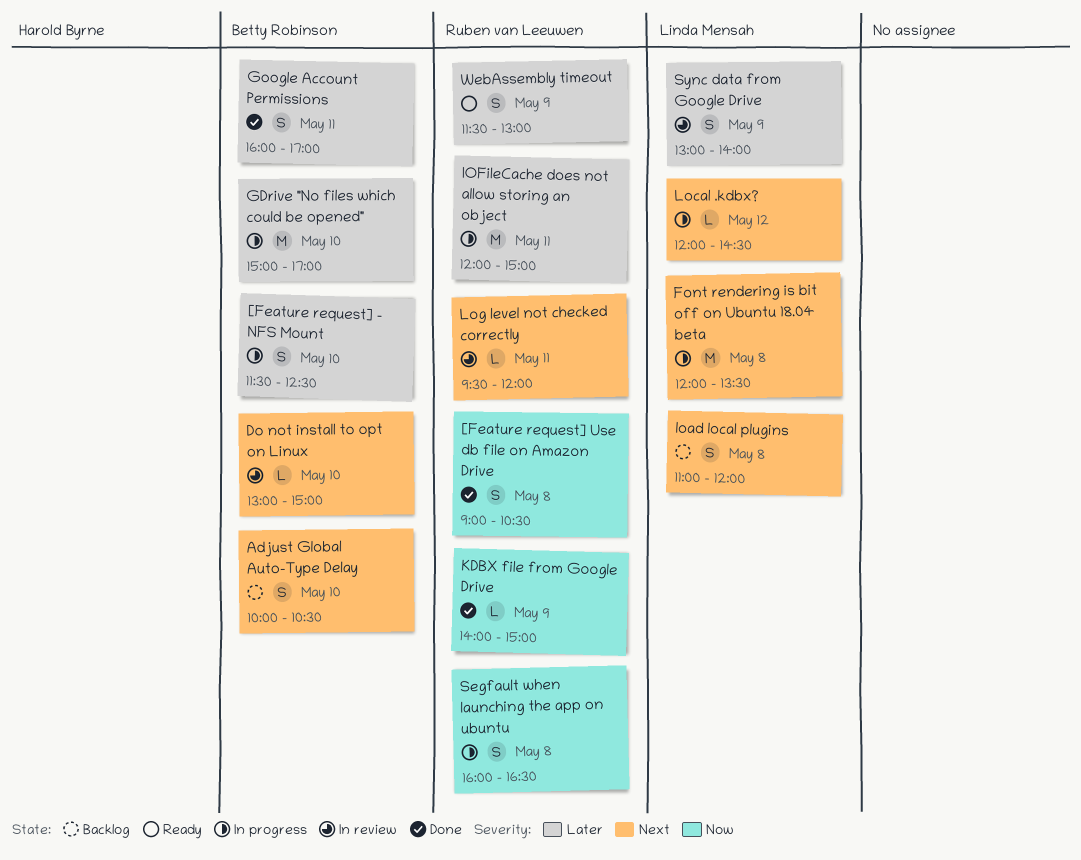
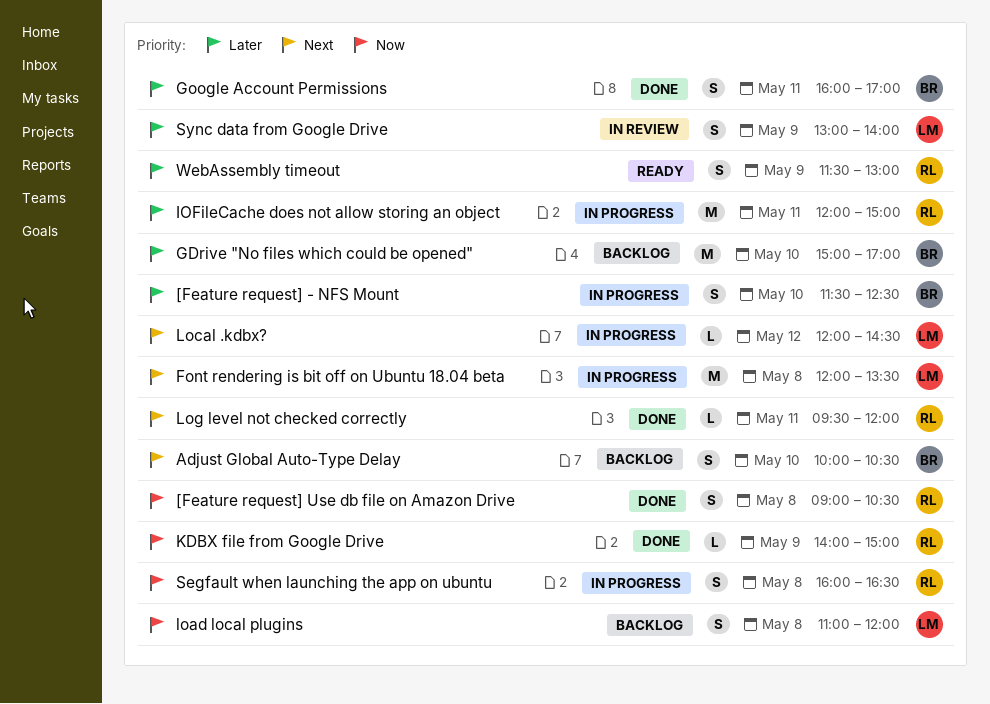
Do not install to opt on Linux: present -> none
GDrive "No files which could be opened", status: In progress -> Backlog
load local plugins, priority: Next -> Now
Log level not checked correctly, status: In review -> Done

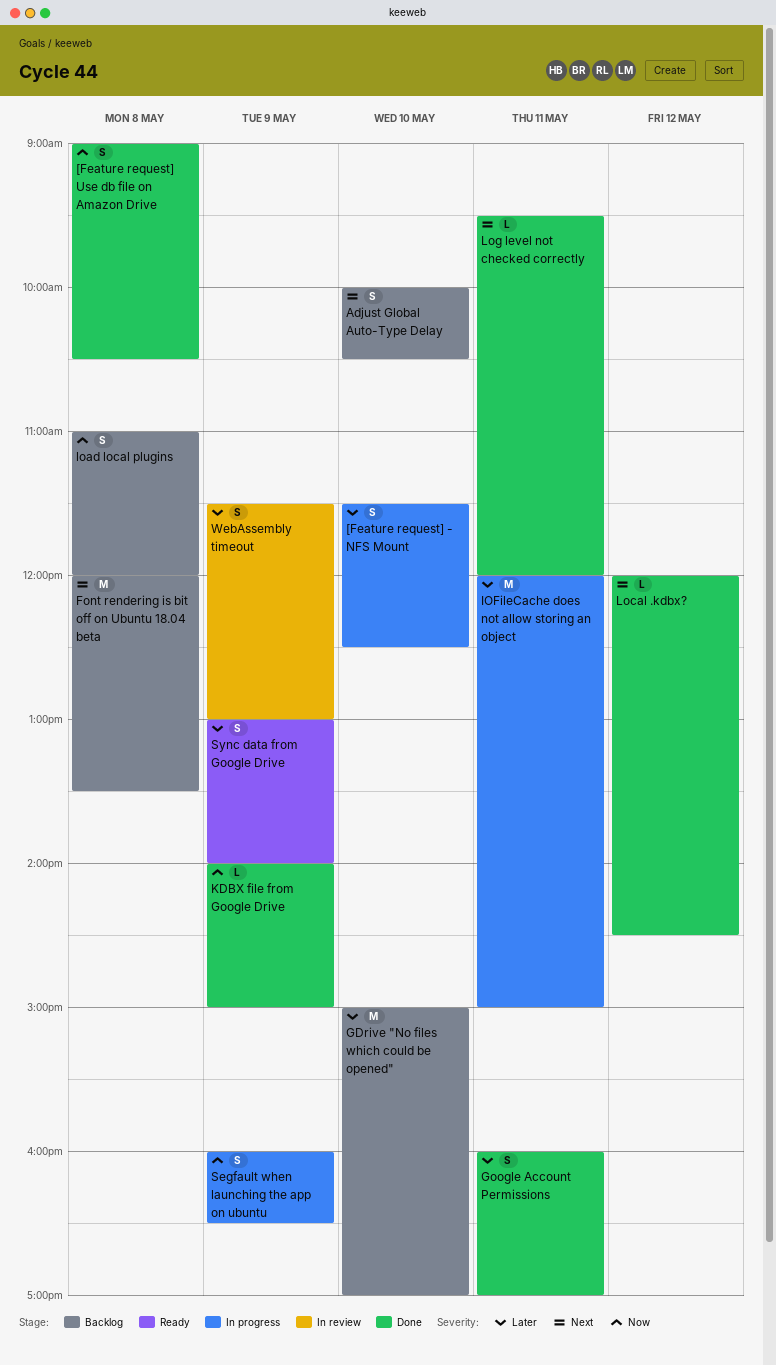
Font rendering is bit off on Ubuntu 18.04 beta, status: In progress -> Backlog
Local .kdbx?, status: In progress -> Done
Segfault when launching the app on ubuntu, day: May 8 -> May 9
Sync data from Google Drive, status: In review -> Ready
WebAssembly timeout, status: Ready -> In review

